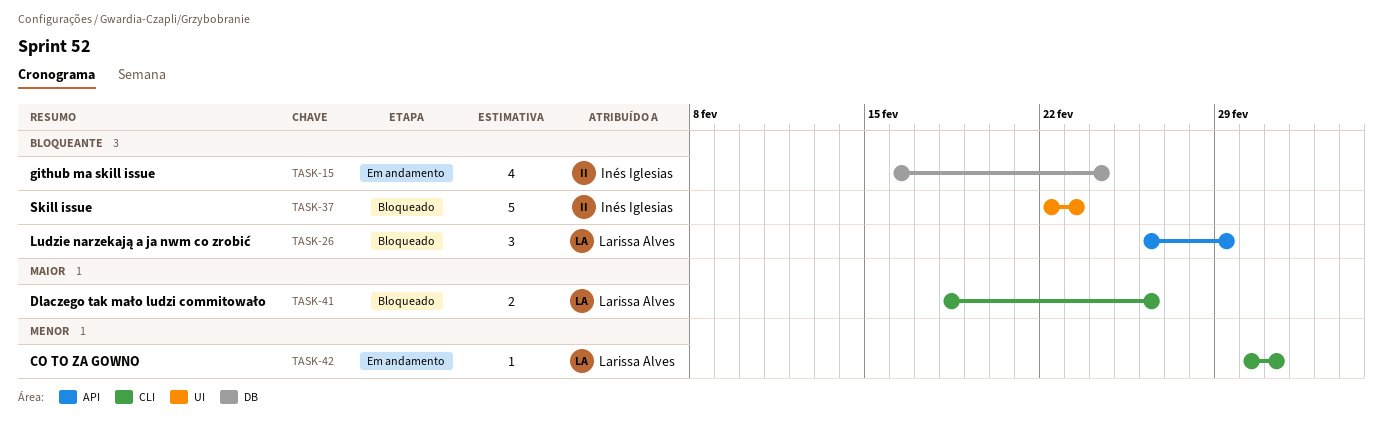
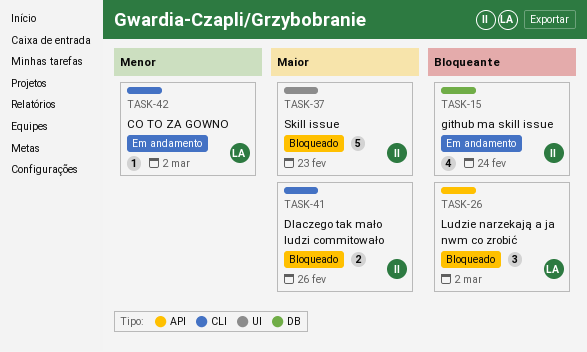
TASK-26, due: Feb 29 -> Mar 2
TASK-37, priority: Bloqueante -> Maior
TASK-41, owner: Larissa Alves -> Inés Iglesias

